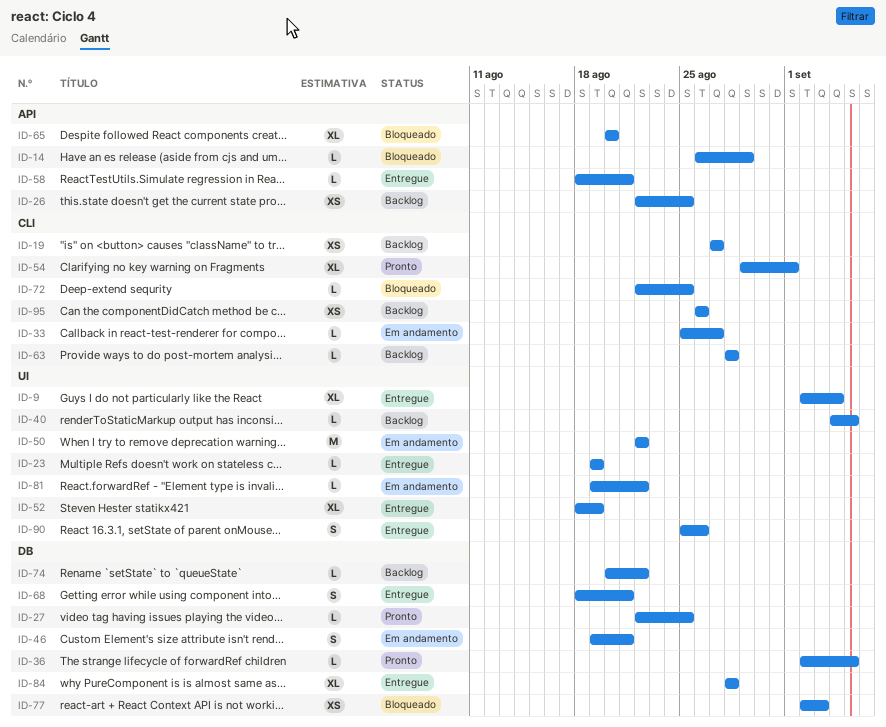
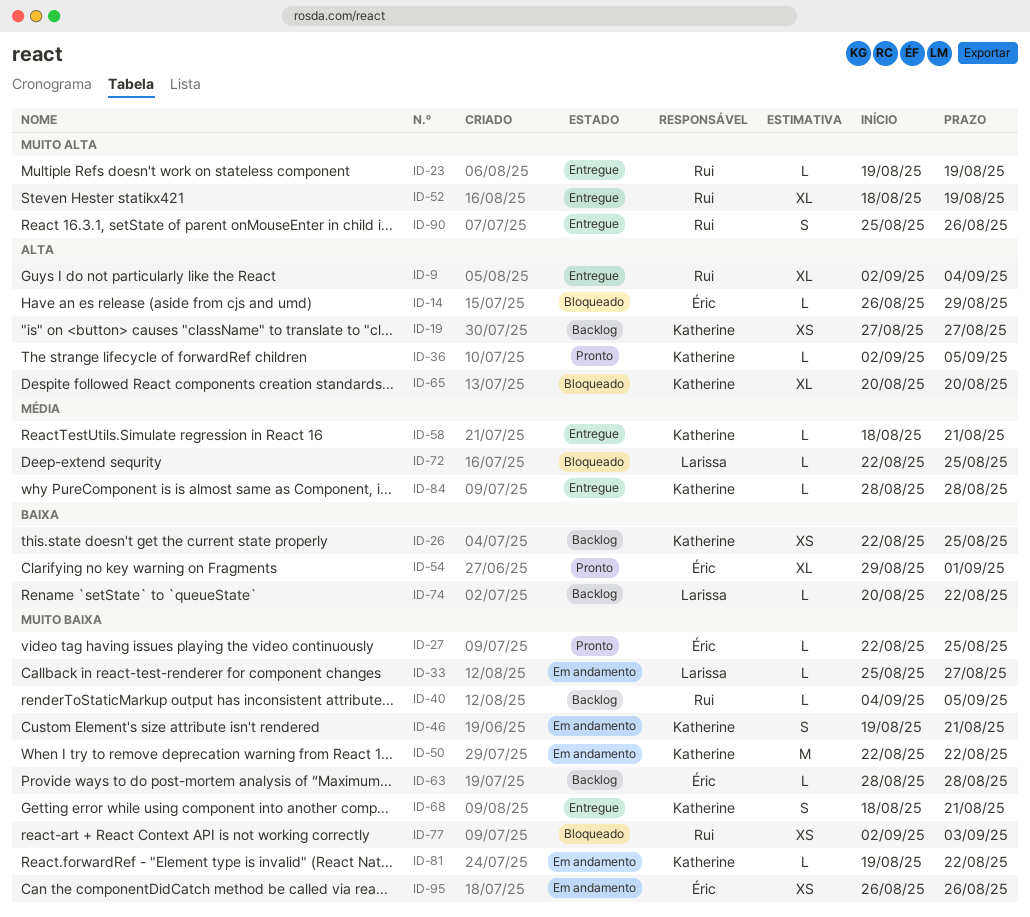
ID-84, estimate: XL -> L
ID-95, status: Backlog -> Em andamento

